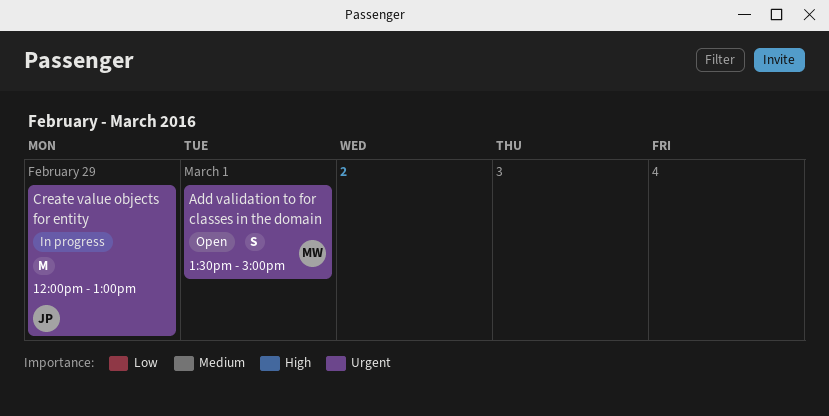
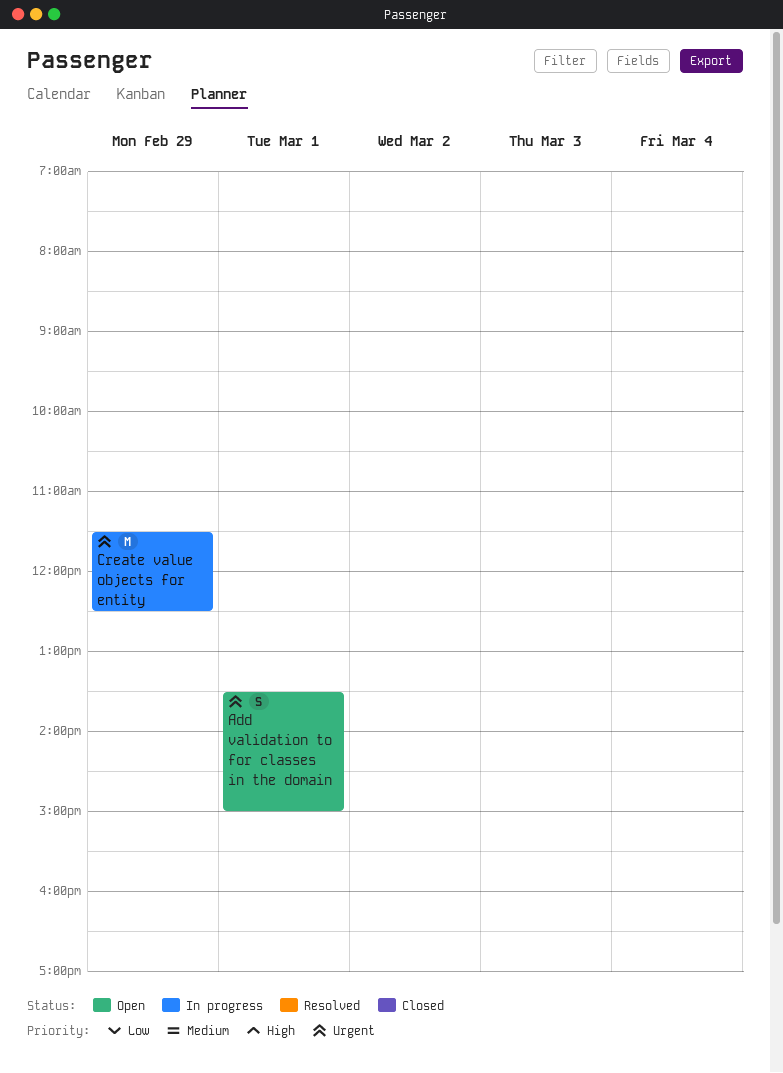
Create value objects for entity, begins: 12:00 -> 11:30
Create value objects for entity, ends: 13:00 -> 12:30

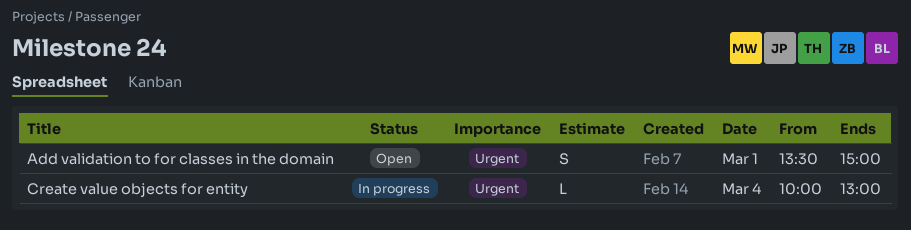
Create value objects for entity, estimate: M -> L
Create value objects for entity, day: Feb 29 -> Mar 4
Create value objects for entity, begins: 11:30 -> 10:00
Create value objects for entity, ends: 12:30 -> 13:00

